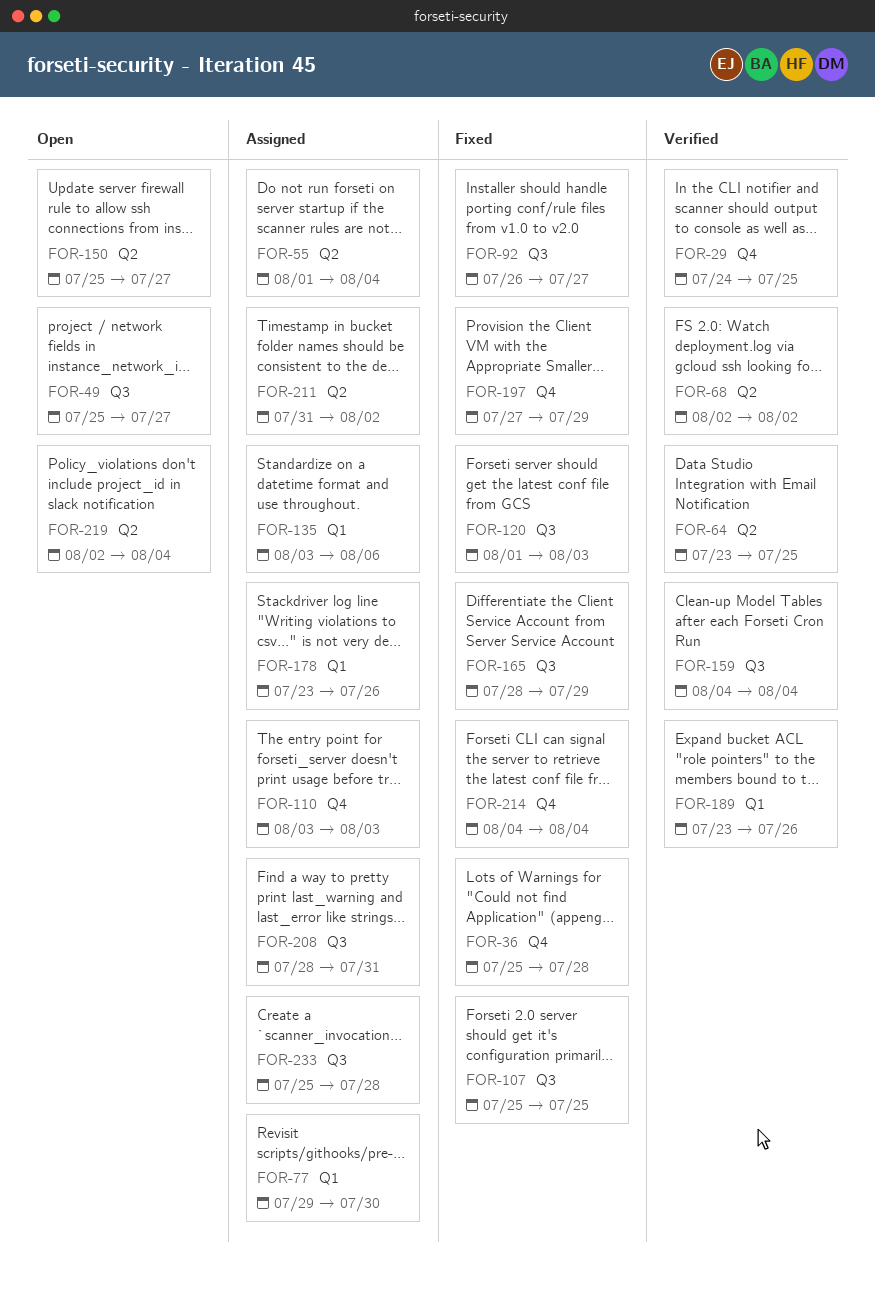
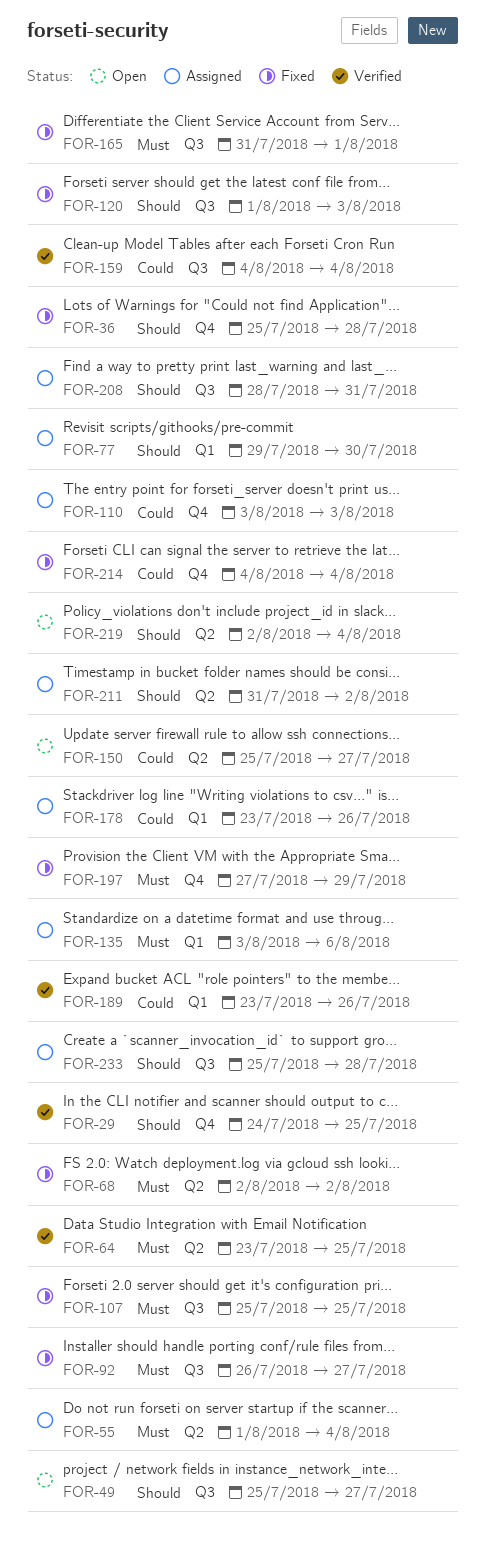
FOR-68, status: Verified -> Fixed
FOR-165, start: Jul 28 -> Jul 31
FOR-165, due: Jul 29 -> Aug 1

